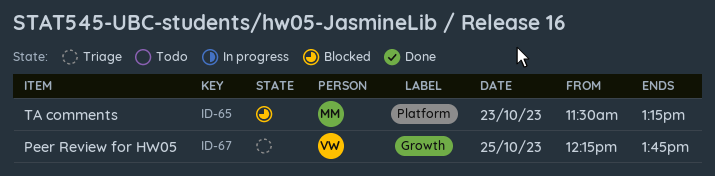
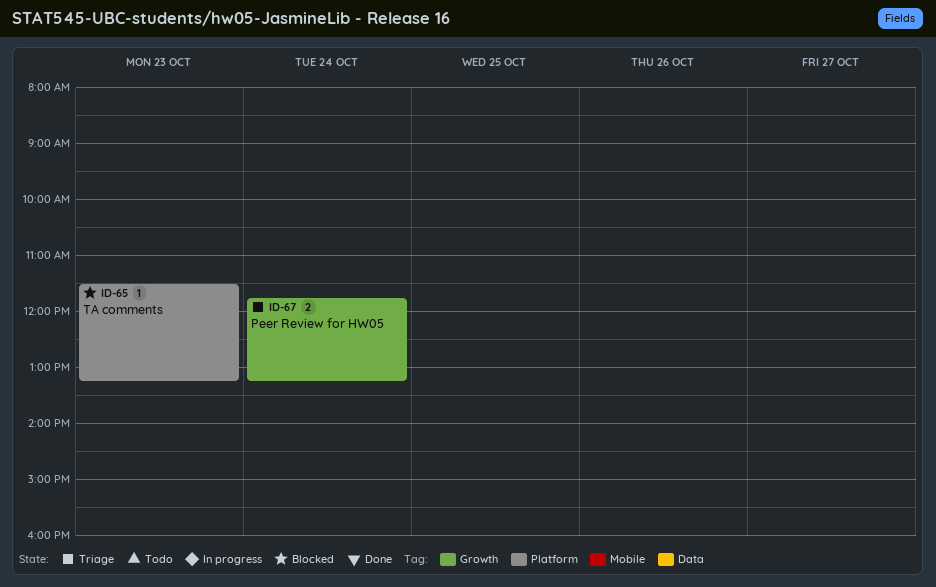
ID-67, day: Oct 25 -> Oct 24
ID-67, begins: 12:15 -> 11:45
ID-67, ends: 13:45 -> 13:15

